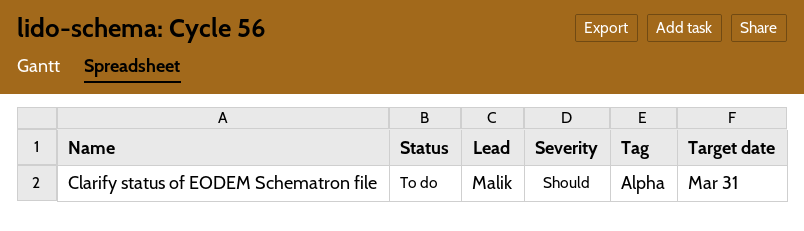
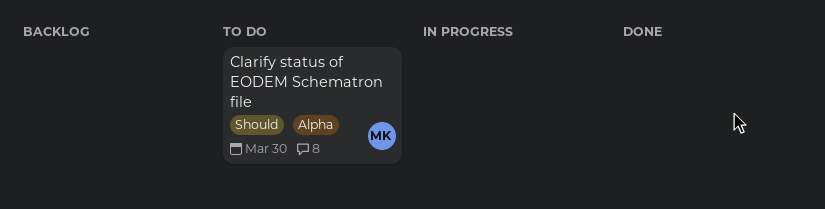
Clarify status of EODEM Schematron file, due: Mar 31 -> Mar 30

